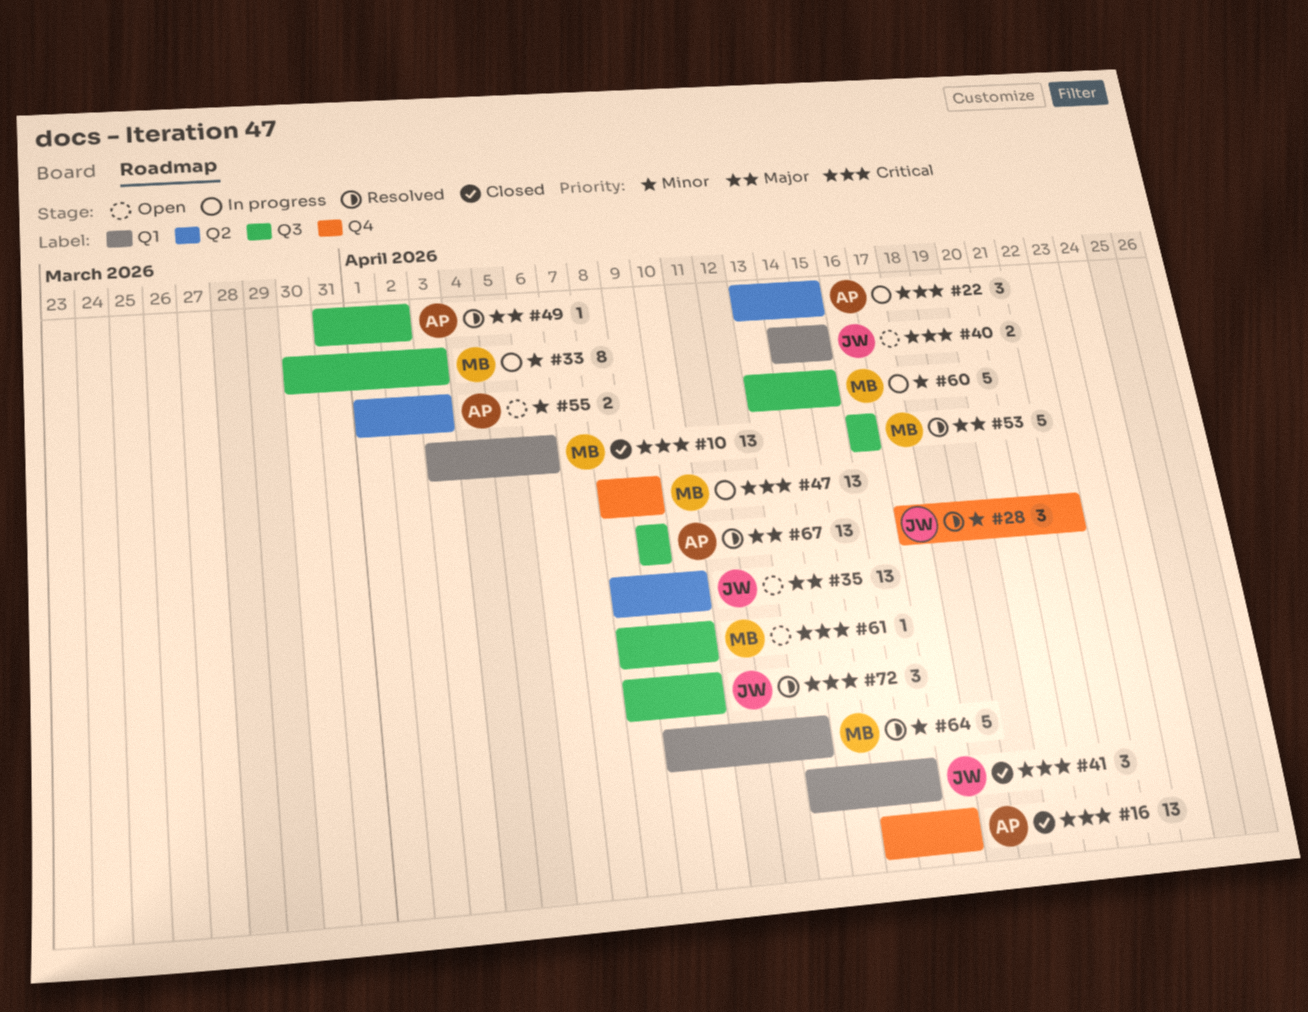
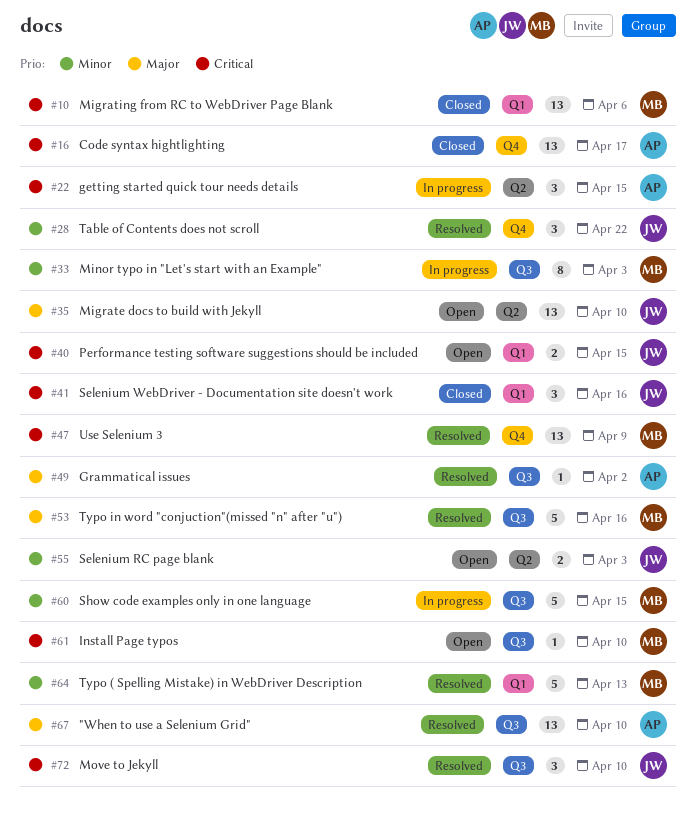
#47, status: In progress -> Resolved
#55, owner: AP -> JW
#67, due: Apr 9 -> Apr 10

